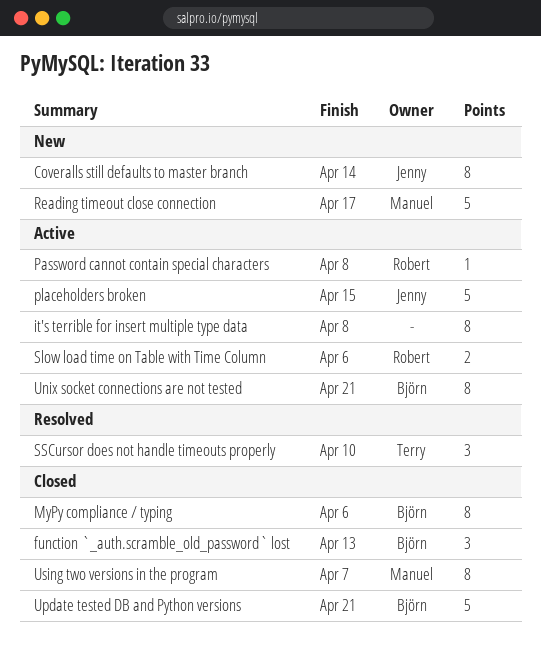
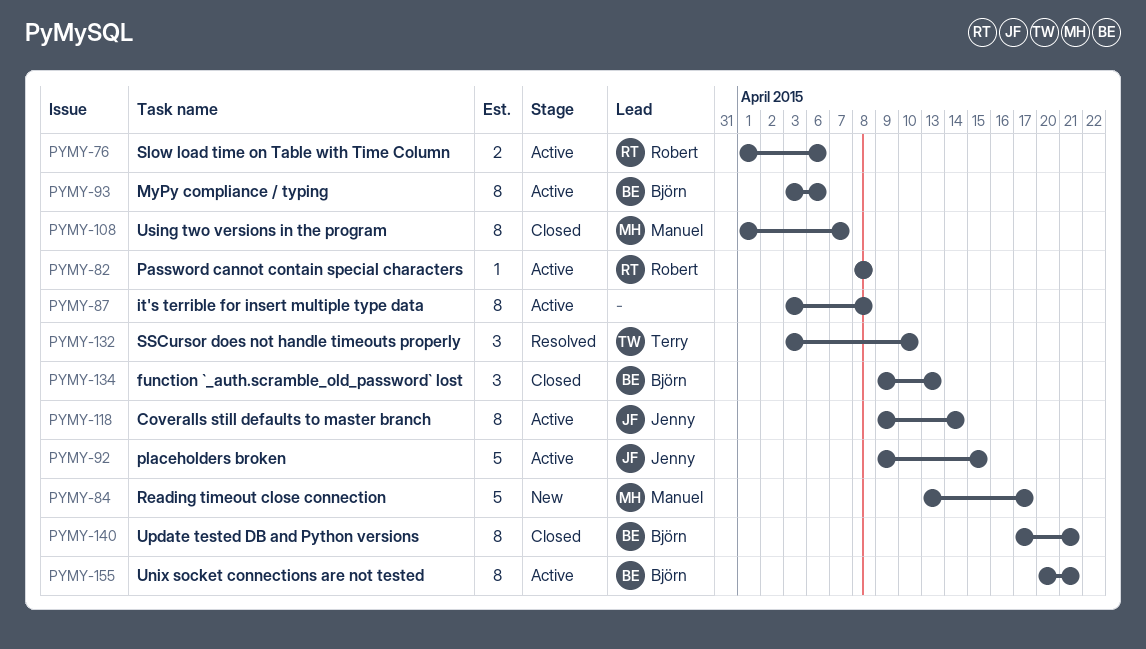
Coveralls still defaults to master branch, status: New -> Active
MyPy compliance / typing, status: Closed -> Active
Update tested DB and Python versions, estimate: 5 -> 8

